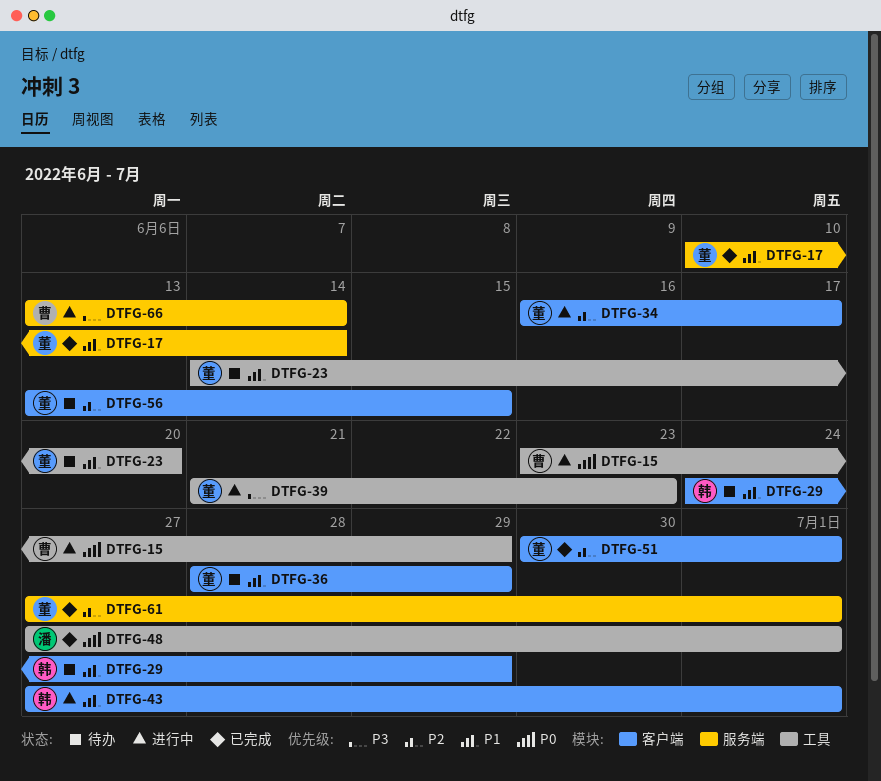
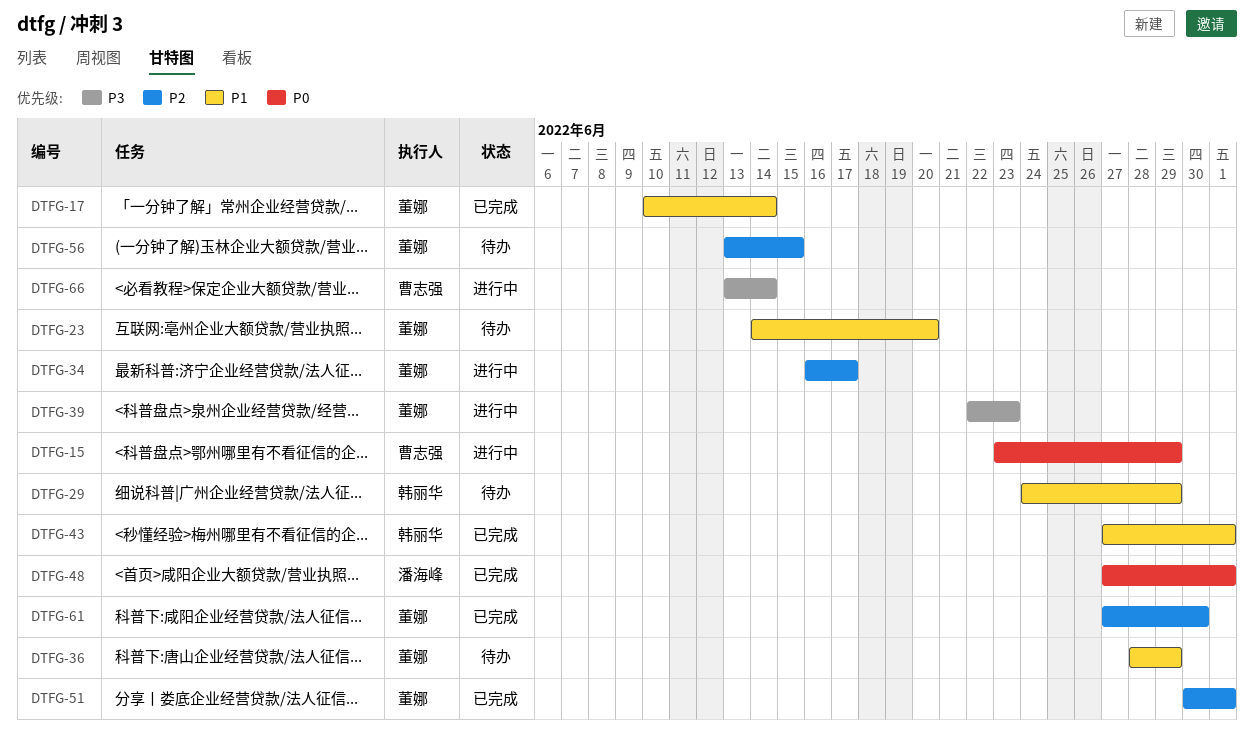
DTFG-39, start: Jun 21 -> Jun 22
DTFG-43, status: 进行中 -> 已完成
DTFG-61, due: Jul 1 -> Jun 30

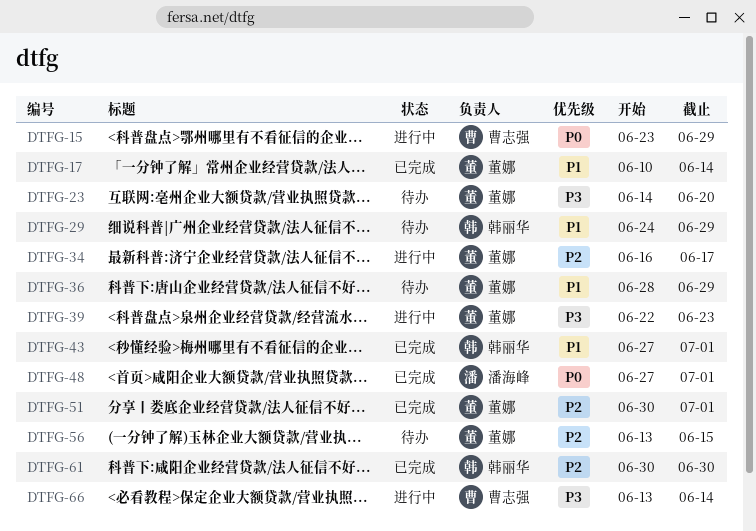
DTFG-23, priority: P1 -> P3
DTFG-61, owner: 董娜 -> 韩丽华
DTFG-61, start: Jun 27 -> Jun 30

